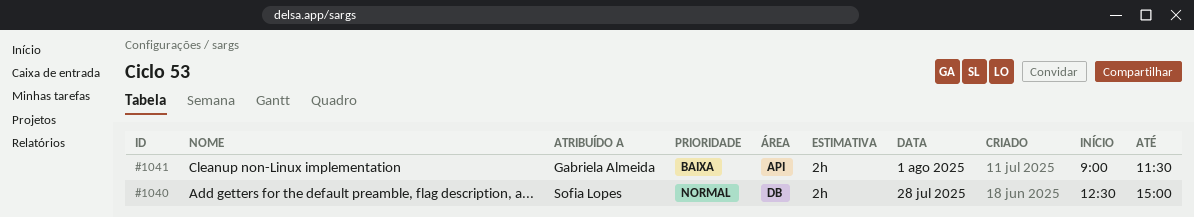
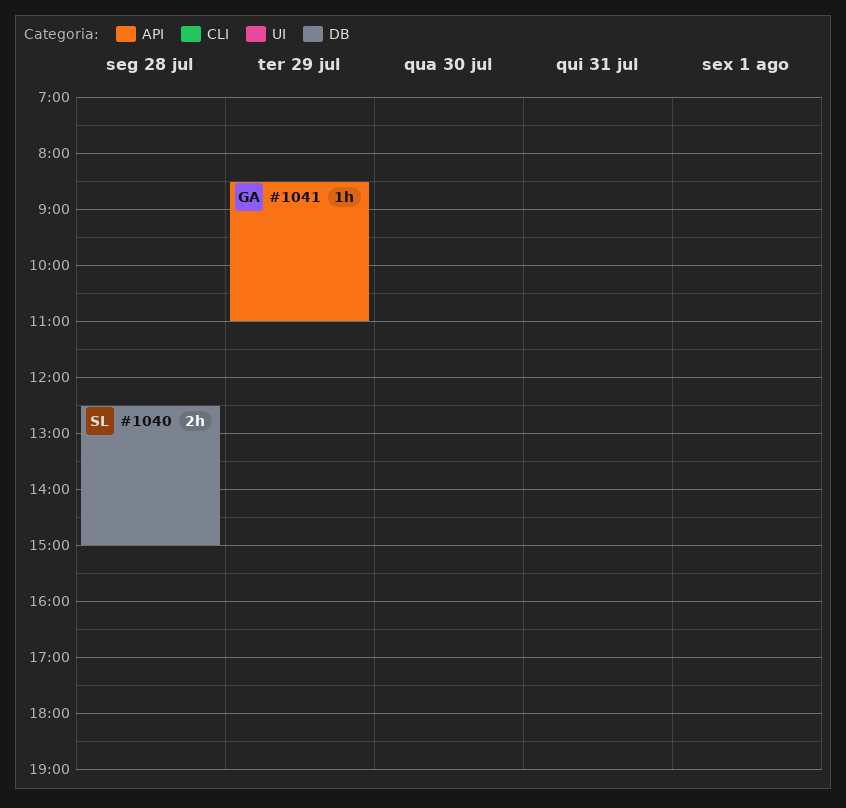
#1041, estimate: 2h -> 1h
#1041, day: Aug 1 -> Jul 29
#1041, begins: 09:00 -> 08:30
#1041, ends: 11:30 -> 11:00

